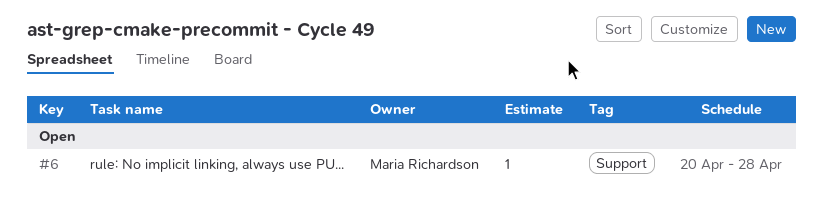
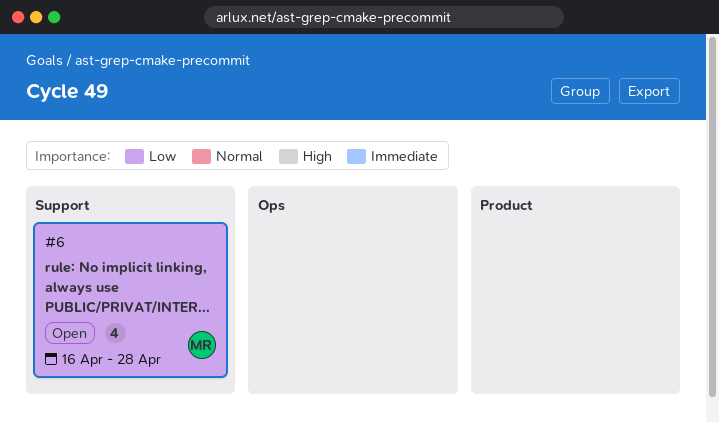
#6, estimate: 1 -> 4
#6, start: Apr 20 -> Apr 16

